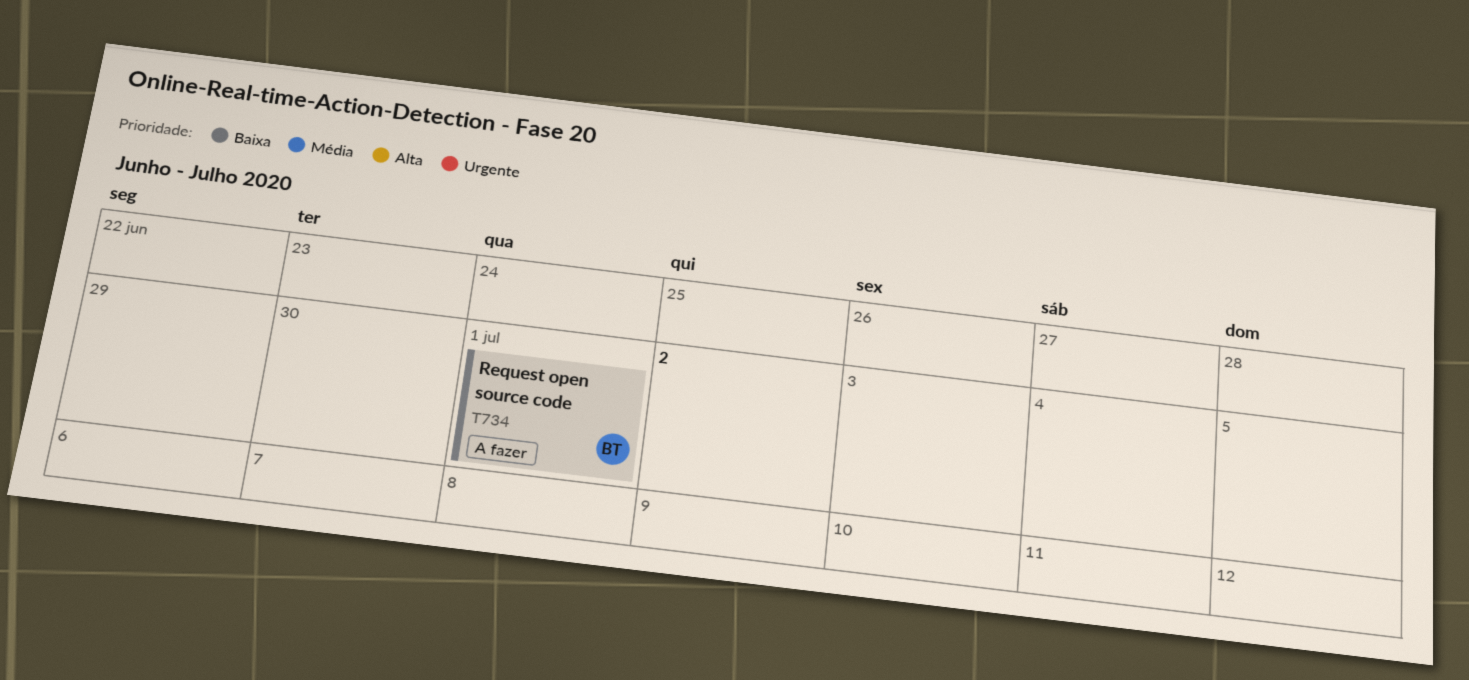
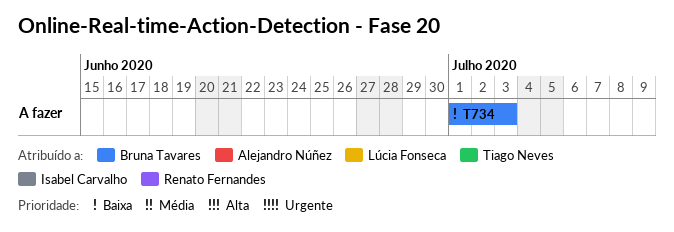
T734, due: Jul 1 -> Jul 3

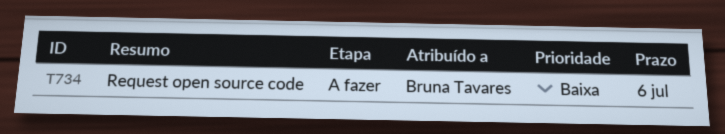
T734, due: Jul 3 -> Jul 6

